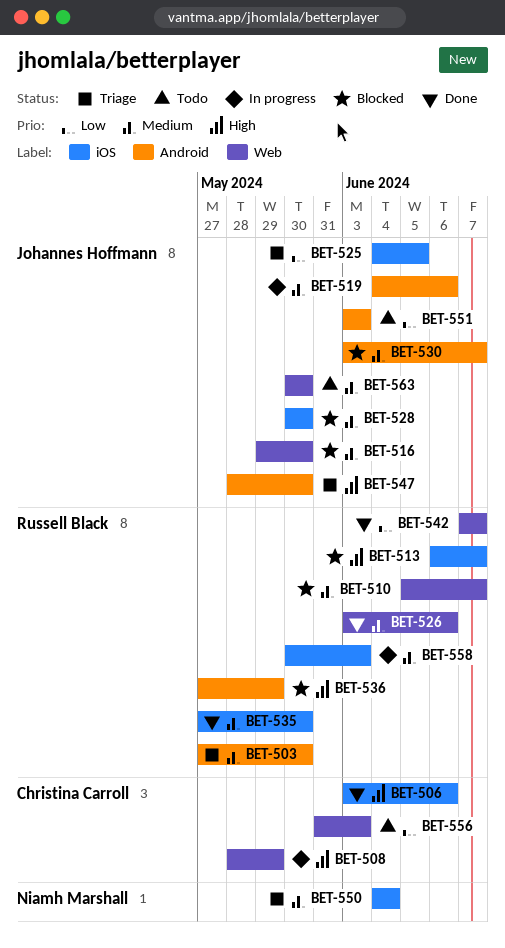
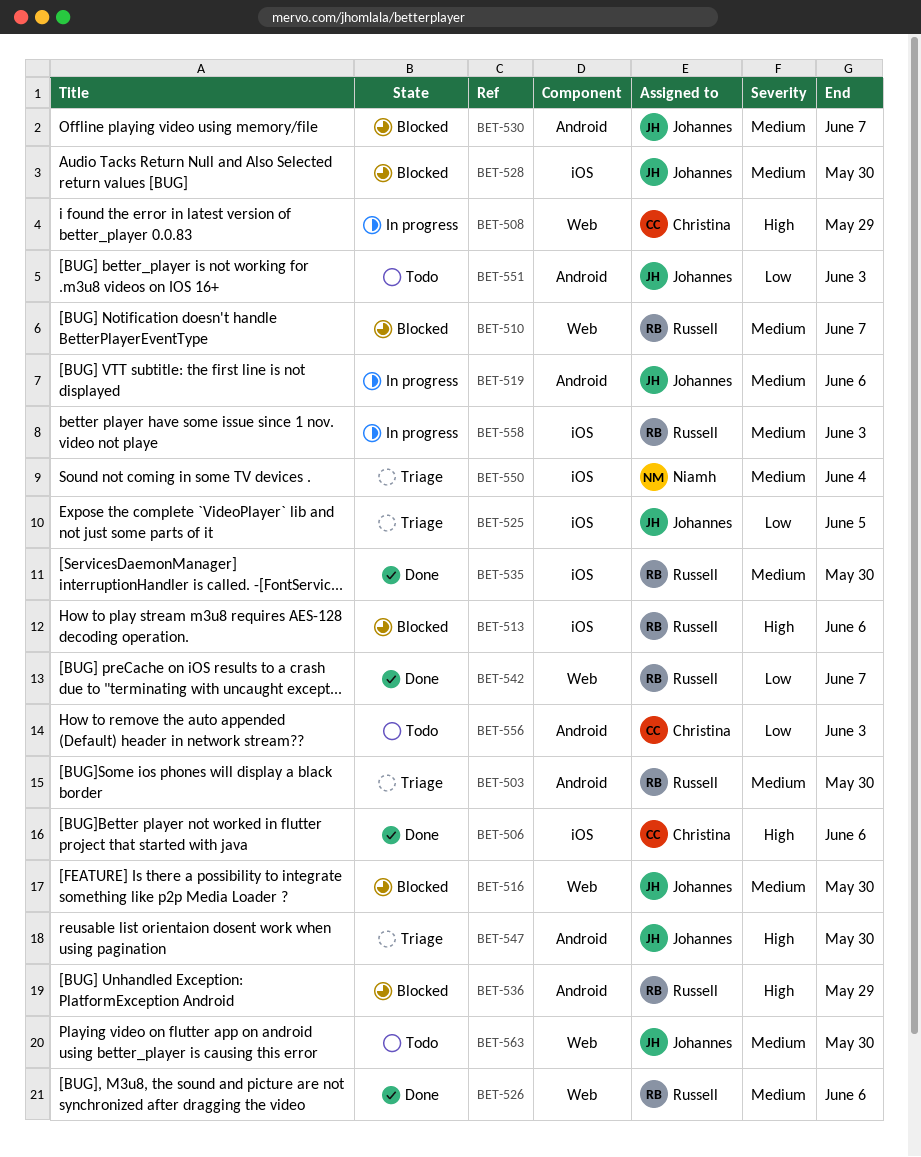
BET-513, due: Jun 7 -> Jun 6
BET-556, label: Web -> Android

